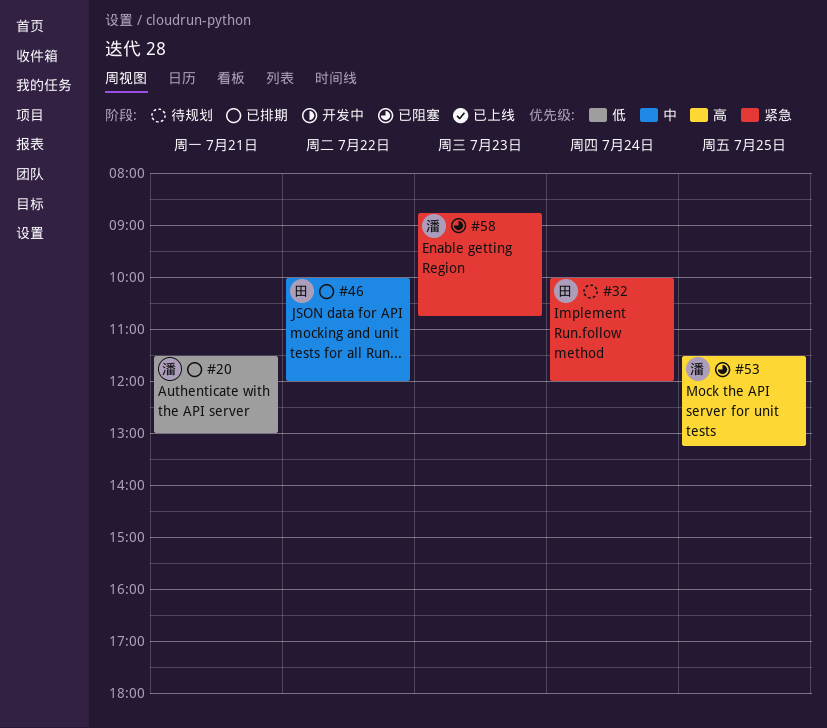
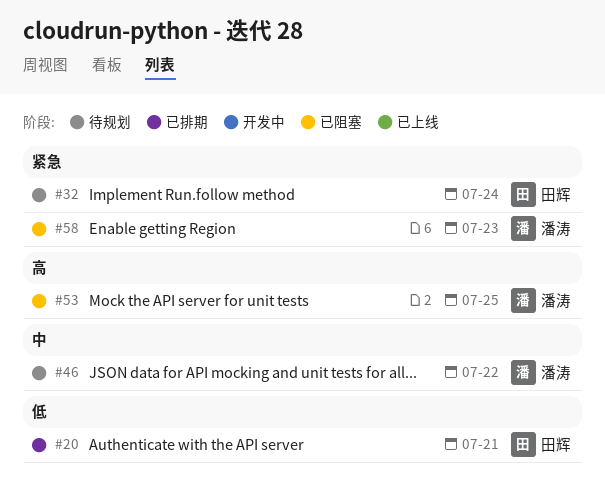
#20, owner: 潘涛 -> 田辉
#46, status: 已排期 -> 待规划
#46, owner: 田辉 -> 潘涛

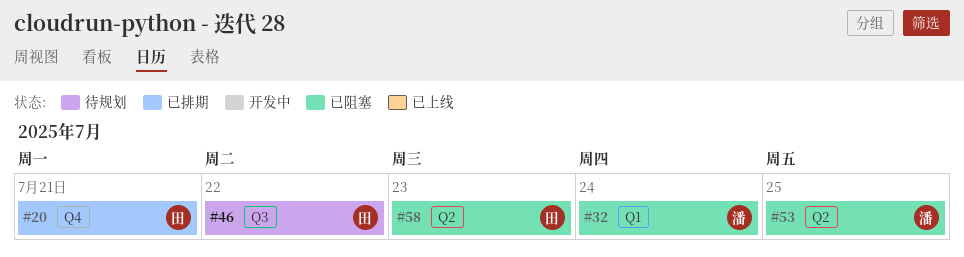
#32, status: 待规划 -> 已阻塞
#32, owner: 田辉 -> 潘涛
#46, owner: 潘涛 -> 田辉
#58, owner: 潘涛 -> 田辉

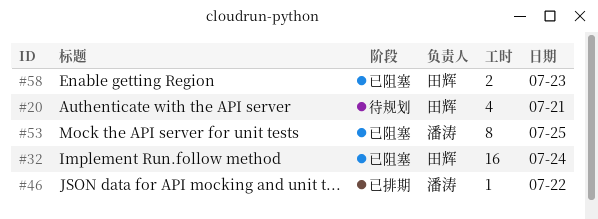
#20, status: 已排期 -> 待规划
#32, owner: 潘涛 -> 田辉
#46, status: 待规划 -> 已排期
#46, owner: 田辉 -> 潘涛

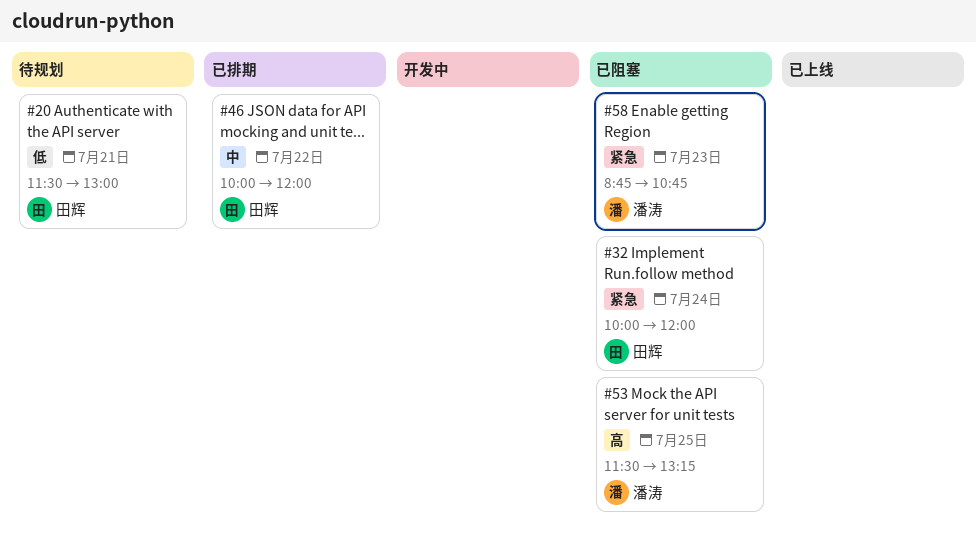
#46, owner: 潘涛 -> 田辉
#58, owner: 田辉 -> 潘涛

